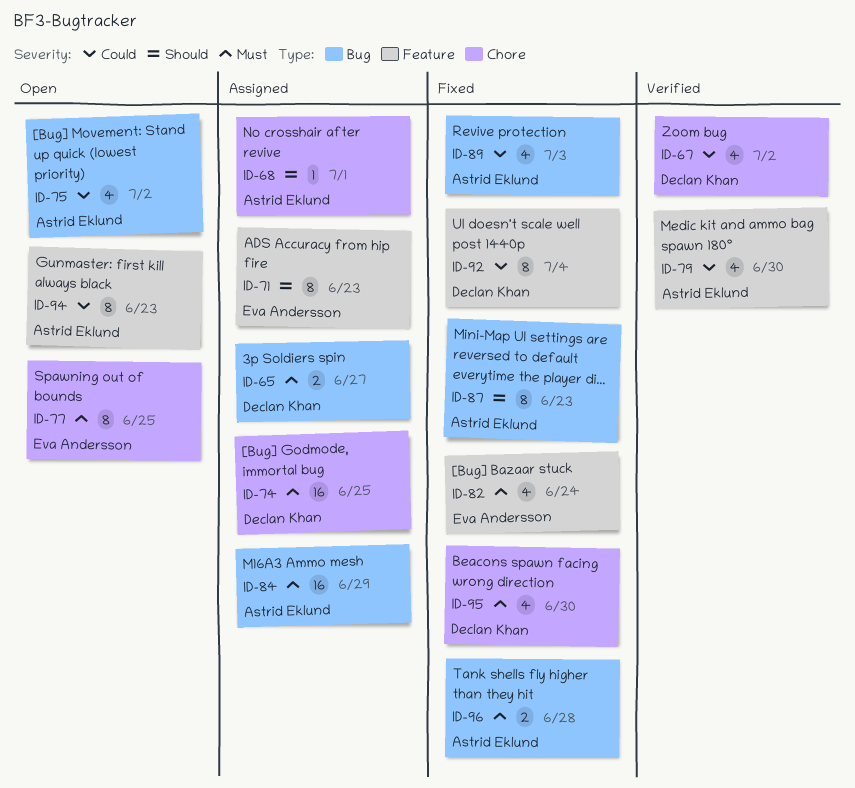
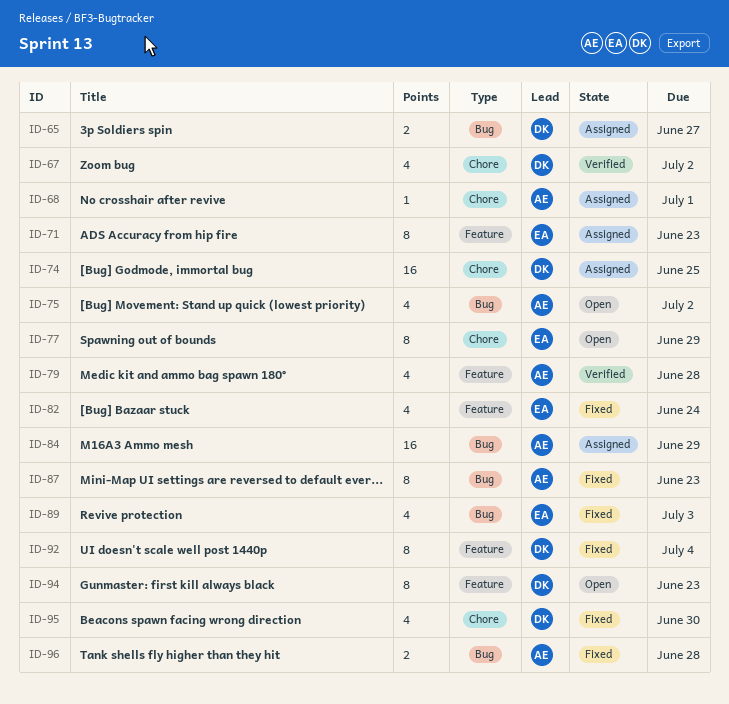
ID-77, due: Jun 25 -> Jun 29
ID-79, due: Jun 30 -> Jun 28
ID-89, owner: Astrid Eklund -> Eva Andersson
ID-94, owner: Astrid Eklund -> Declan Khan

